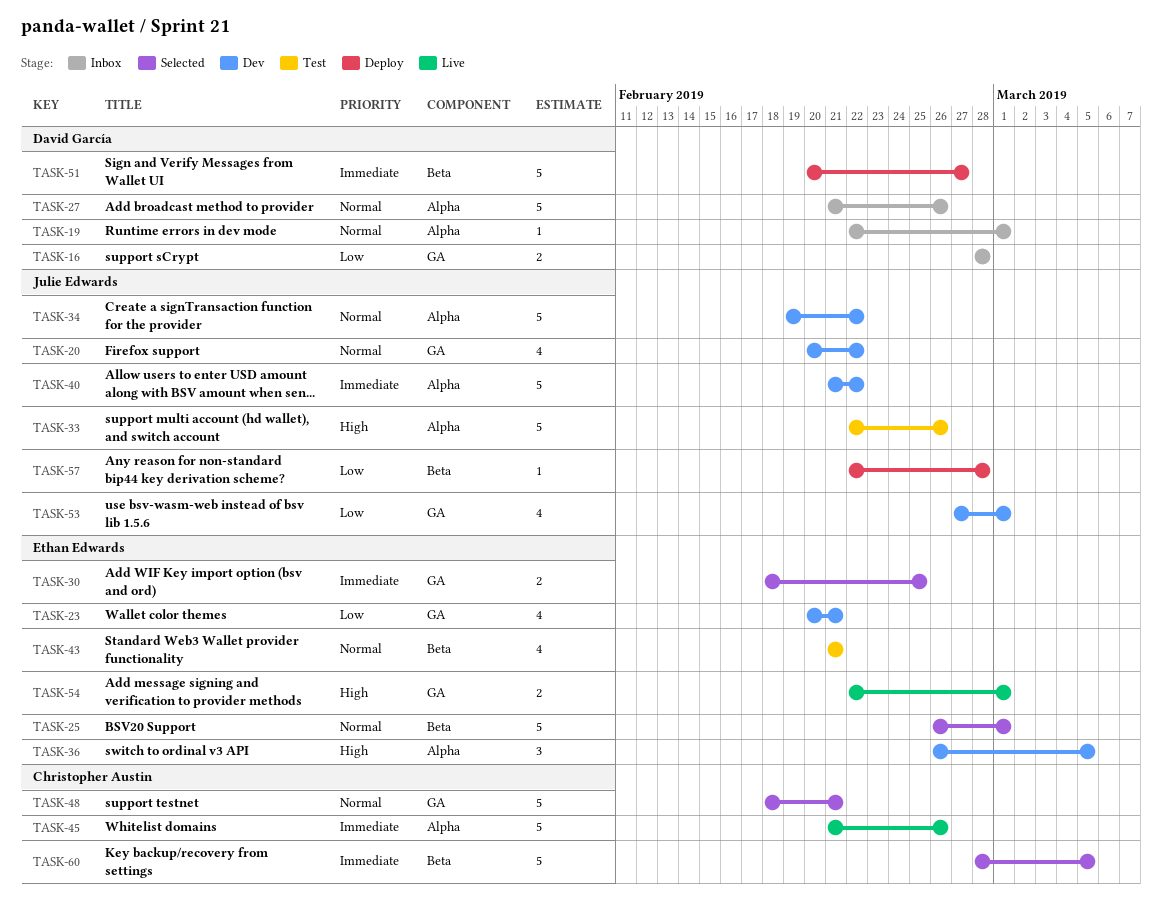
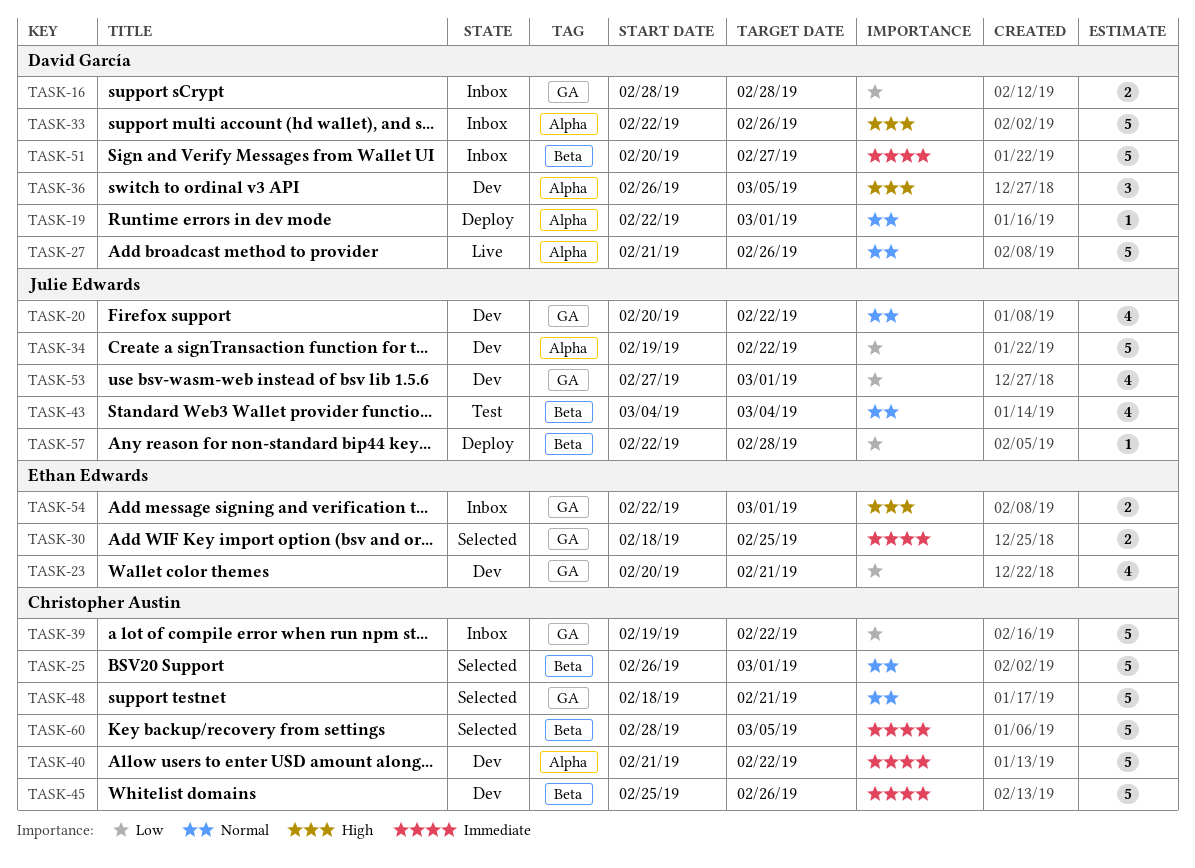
TASK-19, status: Inbox -> Deploy
TASK-25, owner: Ethan Edwards -> Christopher Austin
TASK-27, status: Inbox -> Live
TASK-33, status: Test -> Inbox
TASK-33, owner: Julie Edwards -> David García
TASK-34, priority: Normal -> Low
TASK-36, owner: Ethan Edwards -> David García
TASK-39: none -> present
TASK-40, owner: Julie Edwards -> Christopher Austin
TASK-43, owner: Ethan Edwards -> Julie Edwards
TASK-43, start: Feb 21 -> Mar 4
TASK-43, due: Feb 21 -> Mar 4
TASK-45, status: Live -> Dev
TASK-45, label: Alpha -> Beta
TASK-45, start: Feb 21 -> Feb 25
TASK-51, status: Deploy -> Inbox
TASK-54, status: Live -> Inbox

